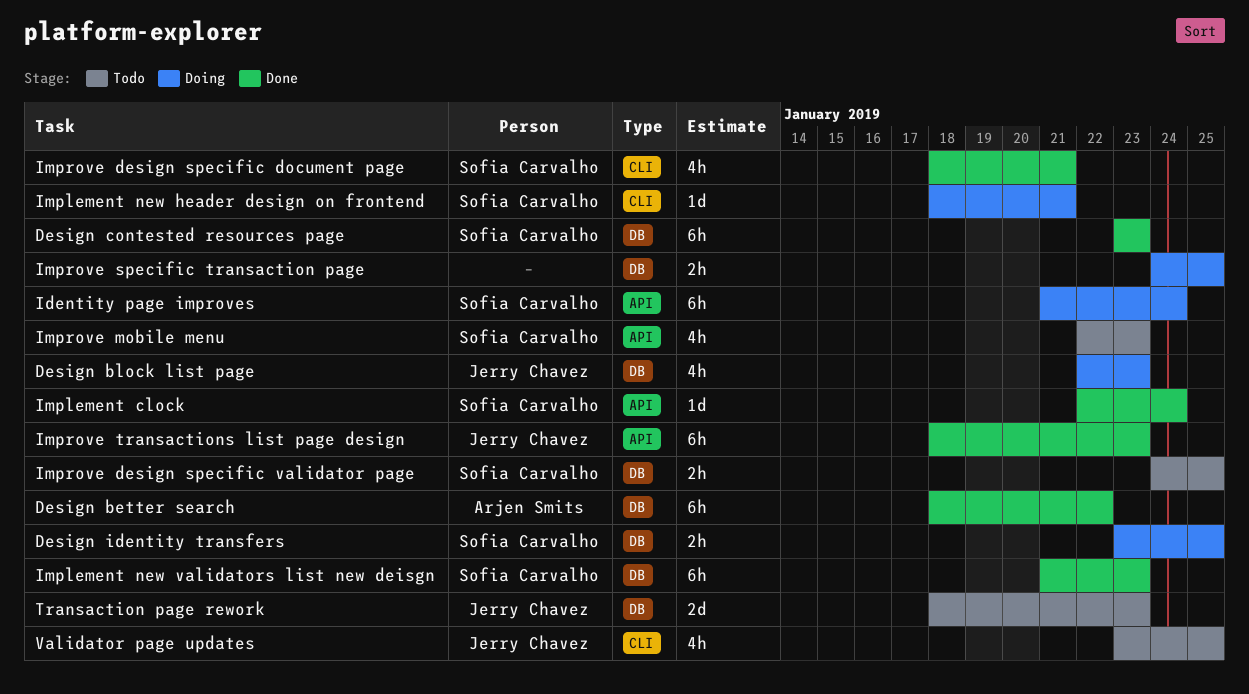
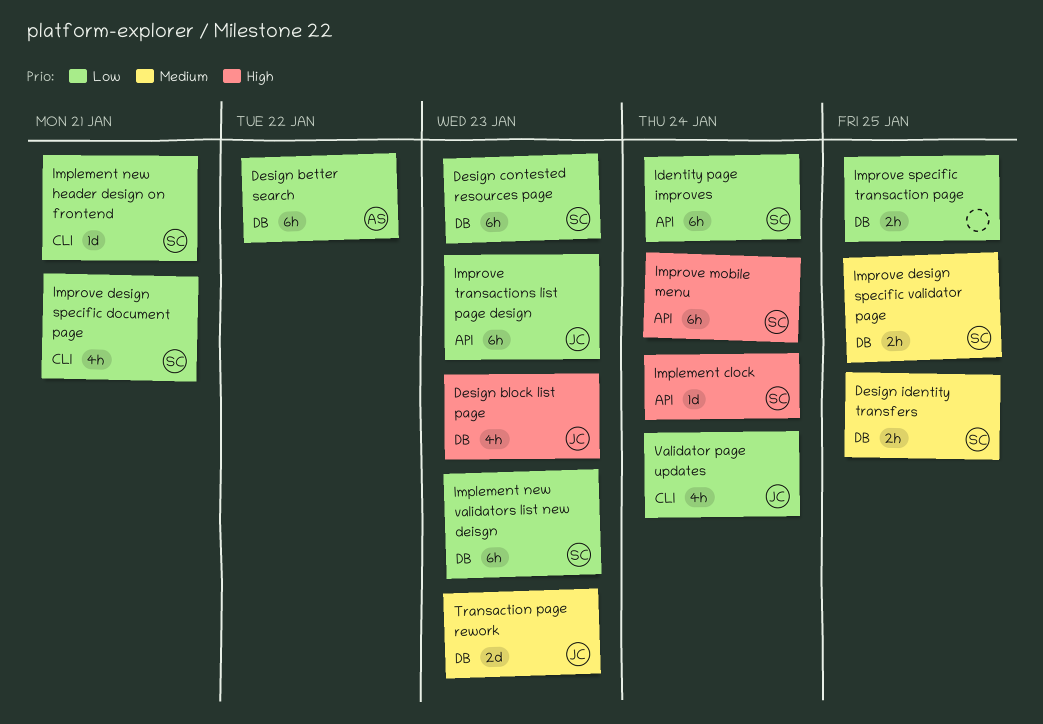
Improve mobile menu, estimate: 4h -> 6h
Improve mobile menu, due: Jan 23 -> Jan 24
Validator page updates, due: Jan 25 -> Jan 24

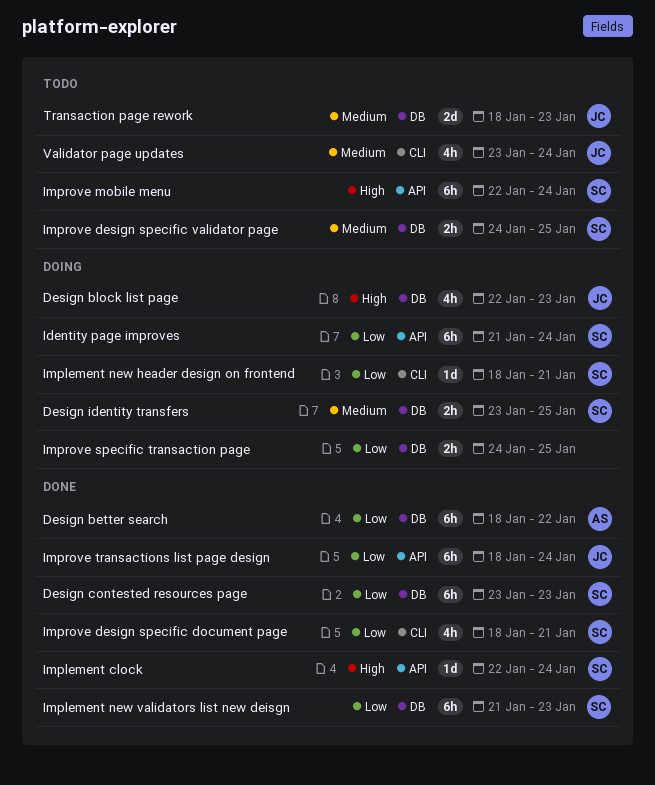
Improve transactions list page design, due: Jan 23 -> Jan 24
Validator page updates, priority: Low -> Medium

